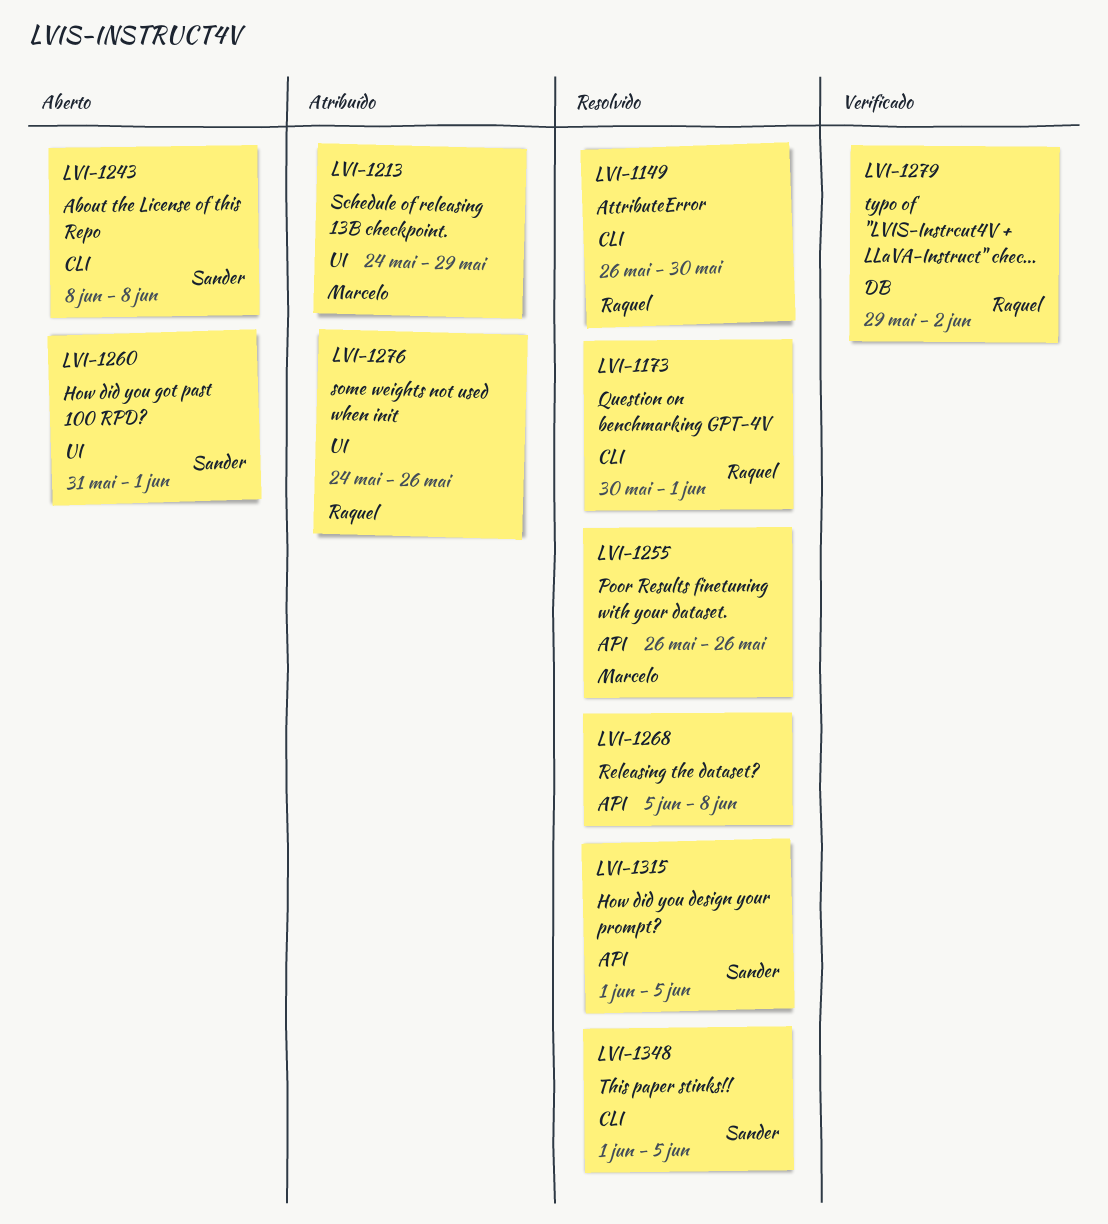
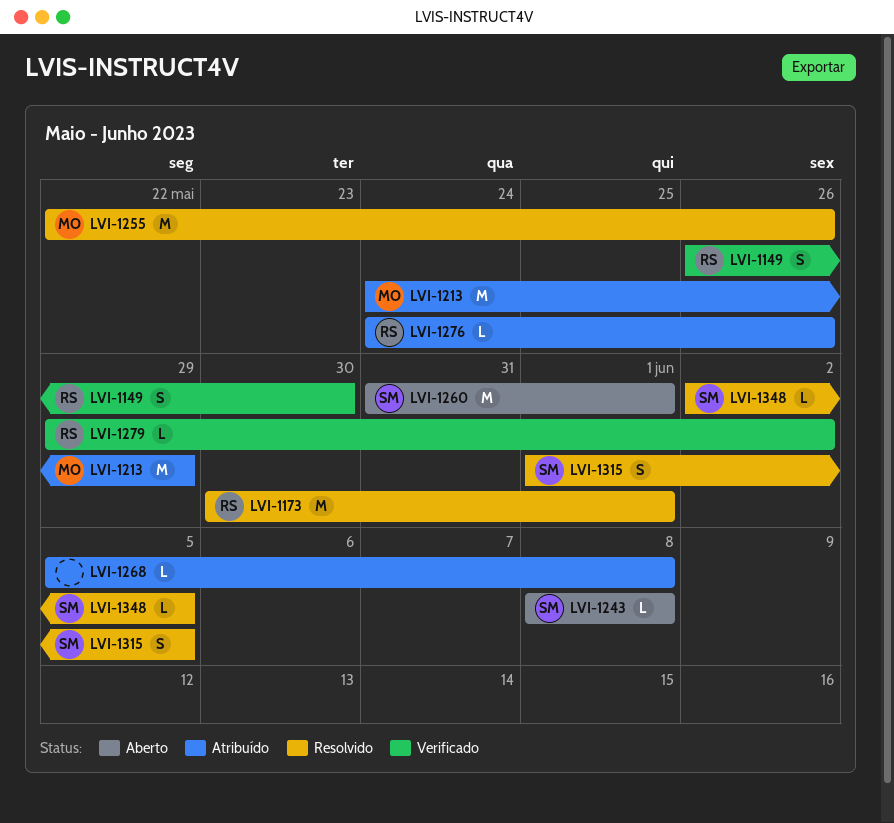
LVI-1149, status: Resolvido -> Verificado
LVI-1255, start: May 26 -> May 22
LVI-1268, status: Resolvido -> Atribuído
LVI-1348, start: Jun 1 -> Jun 2

